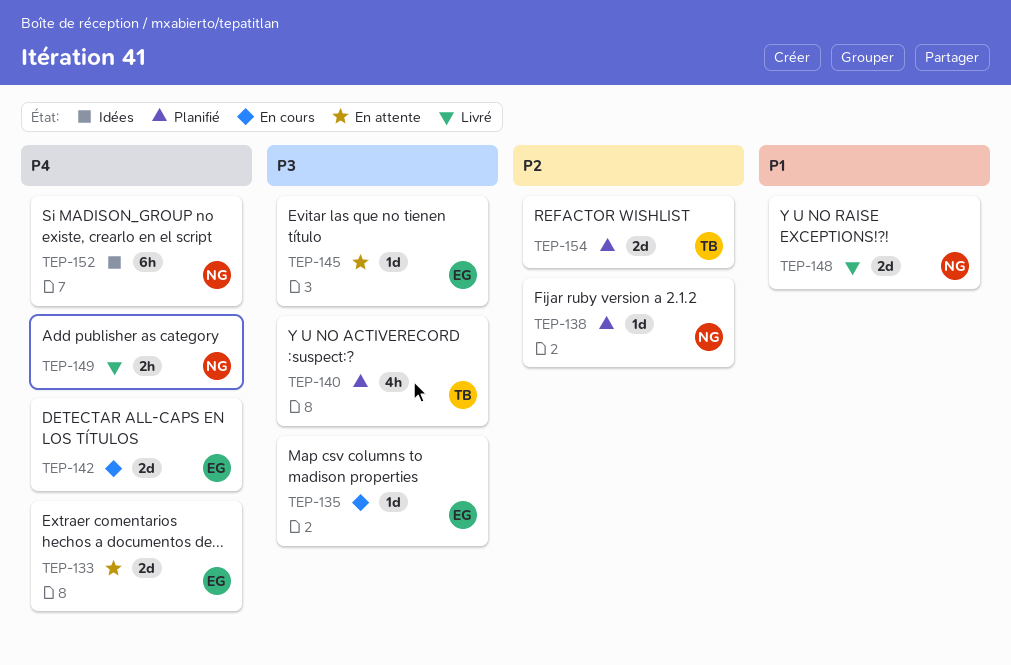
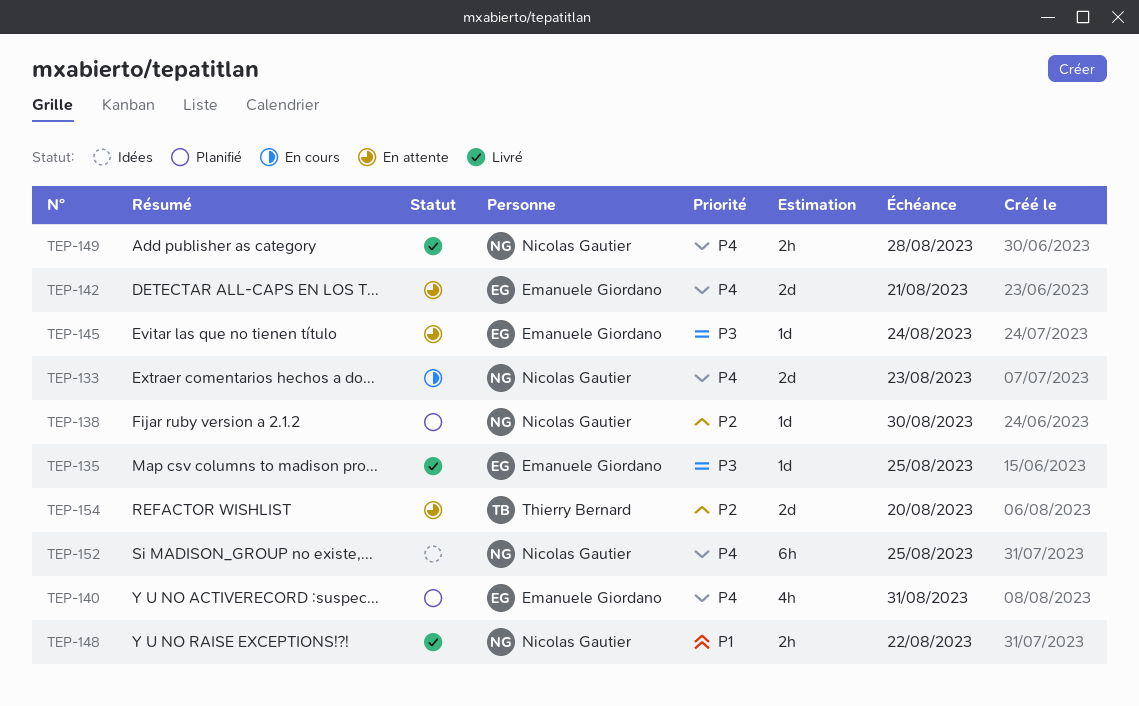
TEP-133, status: En attente -> En cours
TEP-133, owner: Emanuele Giordano -> Nicolas Gautier
TEP-135, status: En cours -> Livré
TEP-140, owner: Thierry Bernard -> Emanuele Giordano
TEP-140, priority: P3 -> P4
TEP-142, status: En cours -> En attente
TEP-148, estimate: 2d -> 2h
TEP-154, status: Planifié -> En attente

